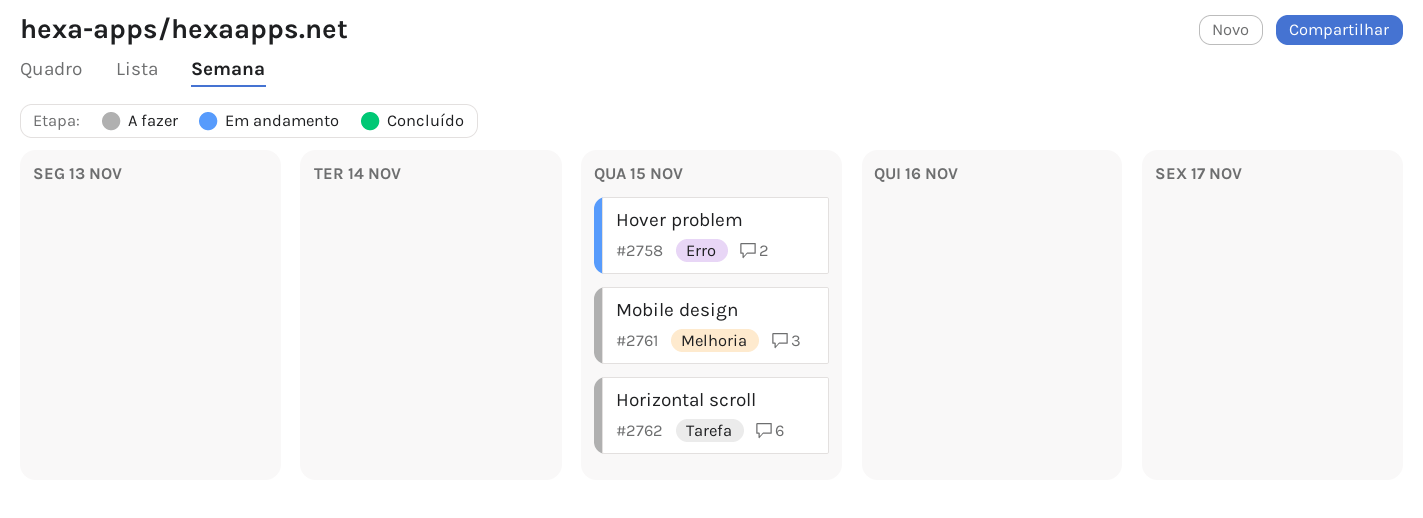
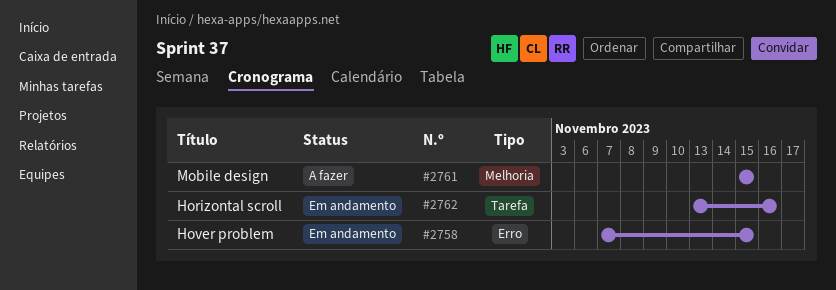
#2762, status: A fazer -> Em andamento
#2762, due: Nov 15 -> Nov 16

